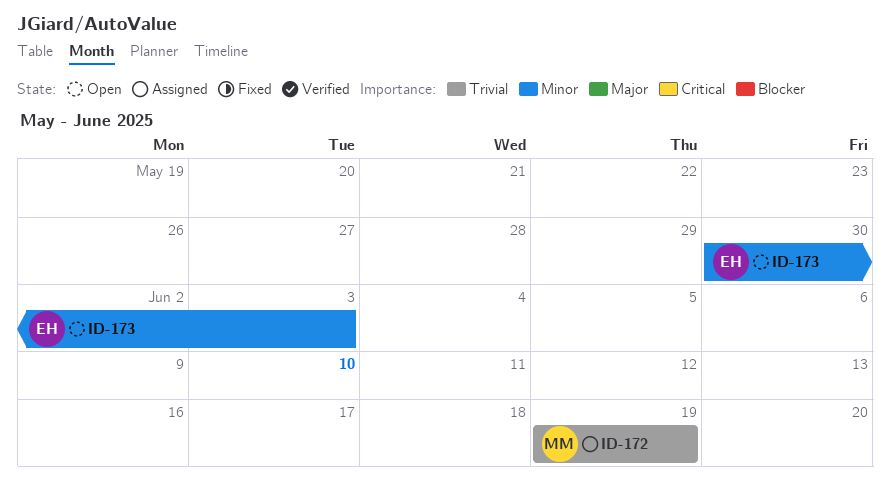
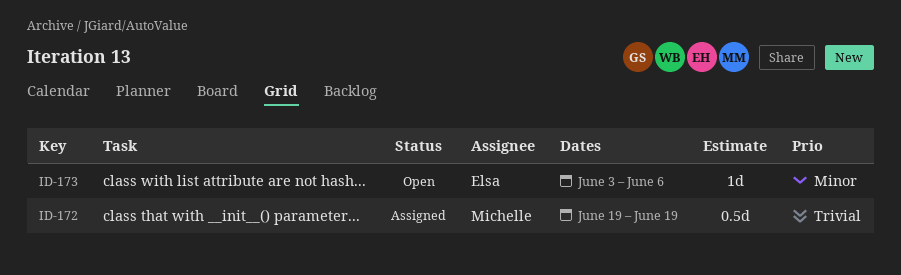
ID-173, start: May 30 -> Jun 3
ID-173, due: Jun 3 -> Jun 6

